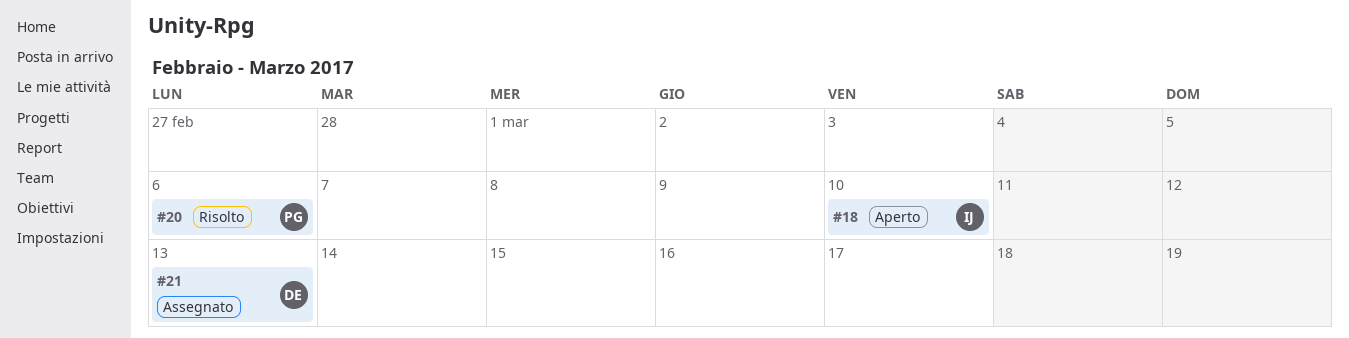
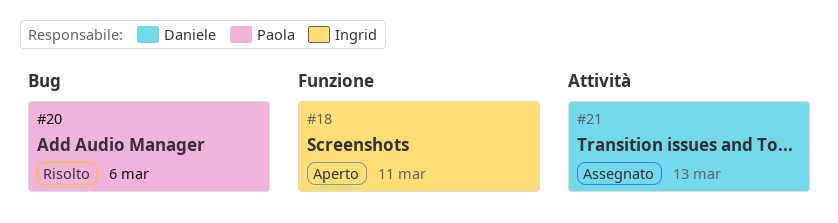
#18, due: Mar 10 -> Mar 11

